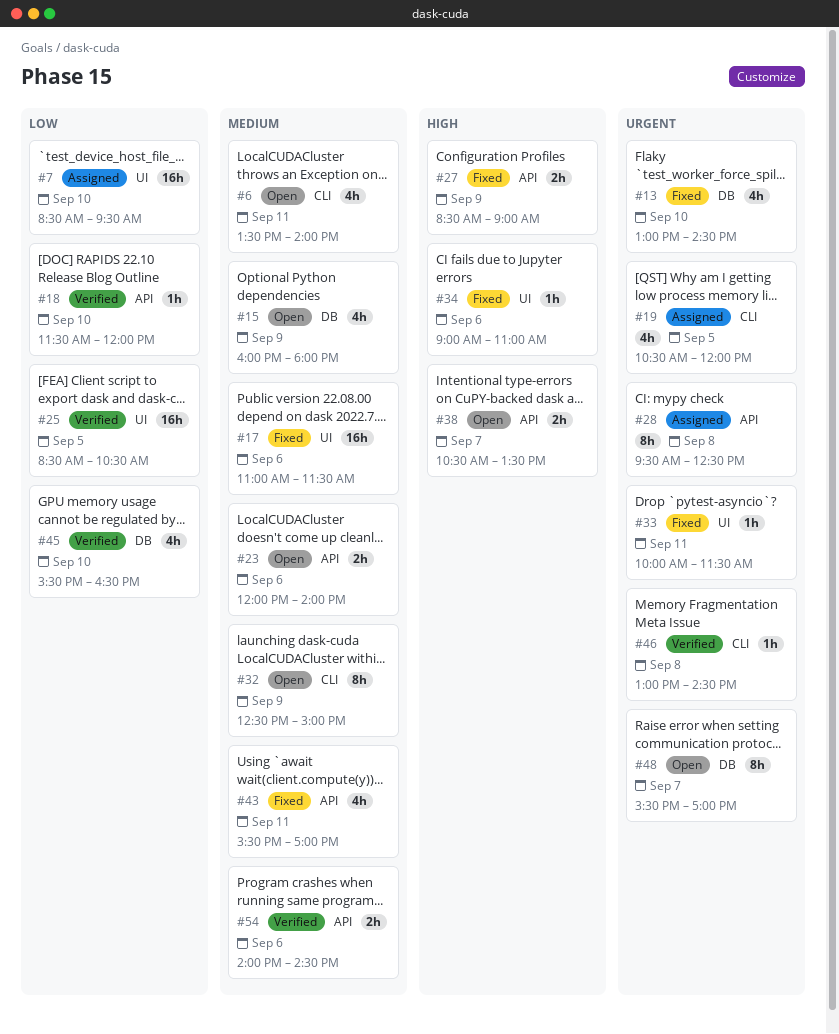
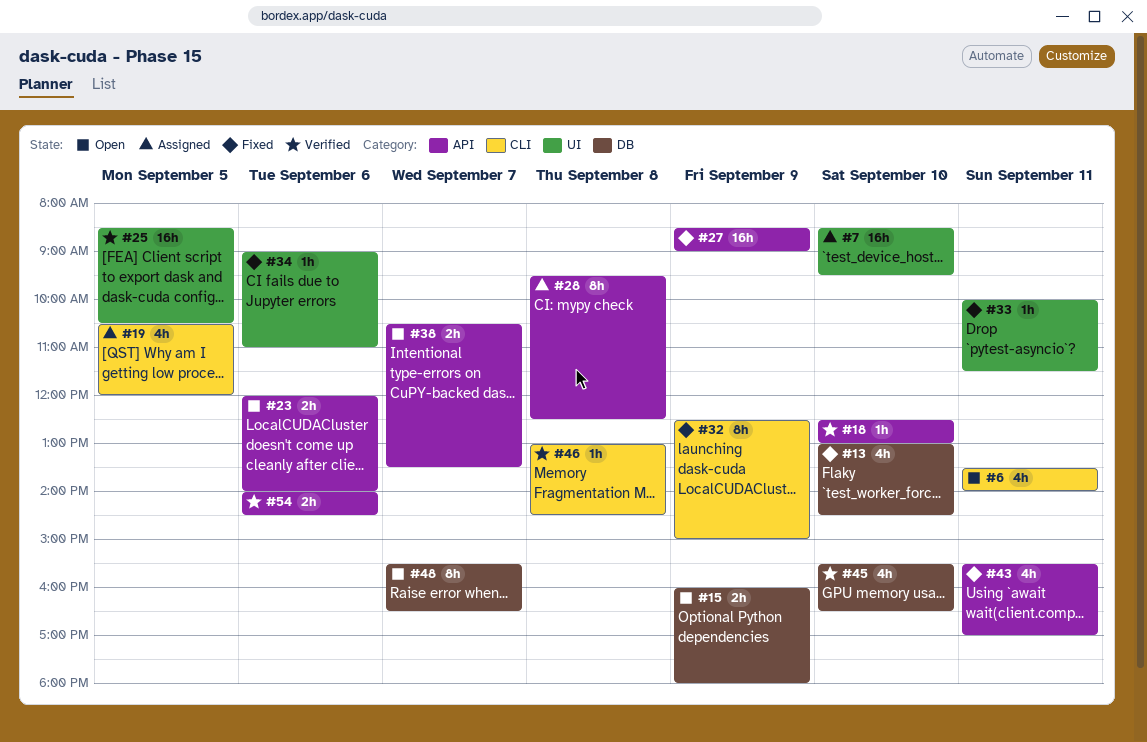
#15, estimate: 4h -> 2h
#17: present -> none
#18, begins: 11:30 -> 12:30
#18, ends: 12:00 -> 13:00
#27, estimate: 2h -> 16h
#32, status: Open -> Fixed
#48, ends: 17:00 -> 16:30

